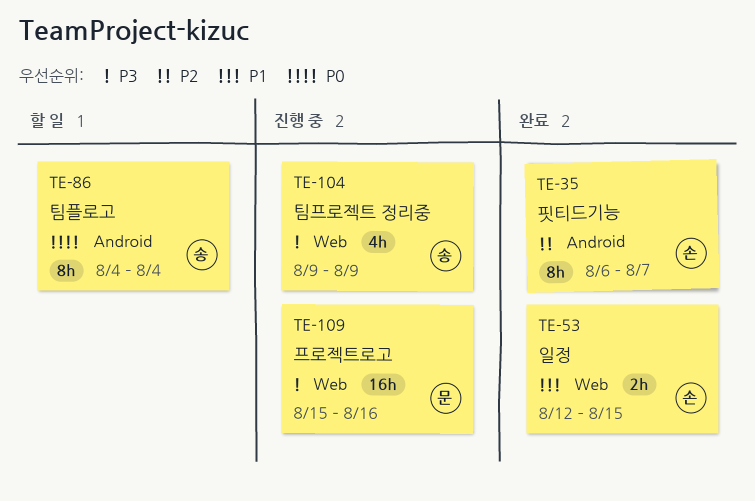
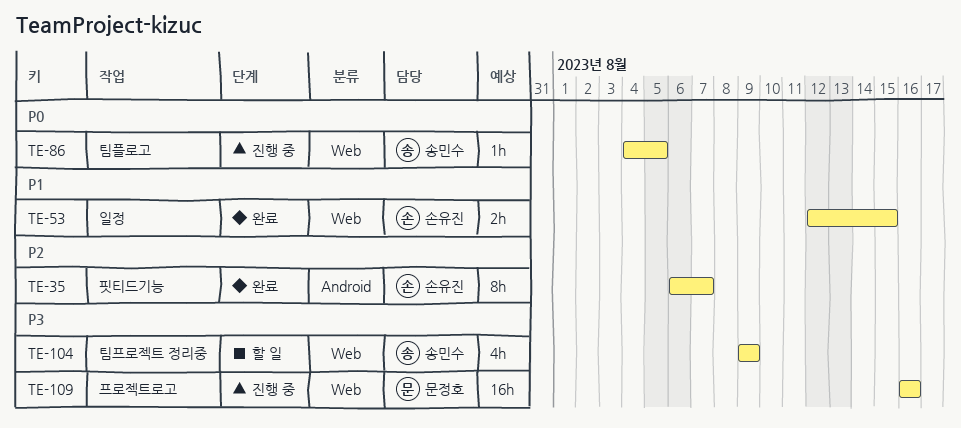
TE-86, status: 할 일 -> 진행 중
TE-86, label: Android -> Web
TE-86, estimate: 8h -> 1h
TE-86, due: Aug 4 -> Aug 5
TE-104, status: 진행 중 -> 할 일
TE-109, start: Aug 15 -> Aug 16

